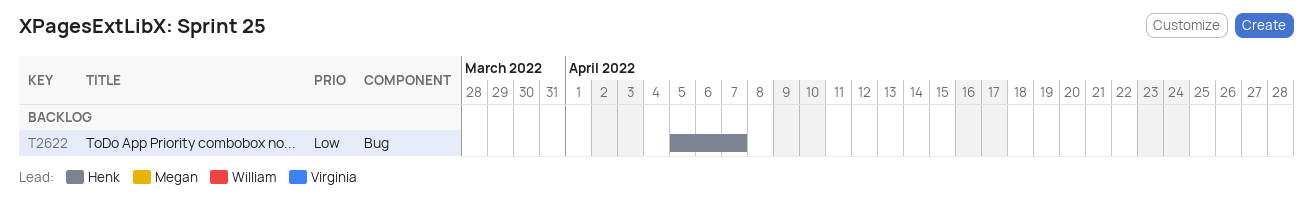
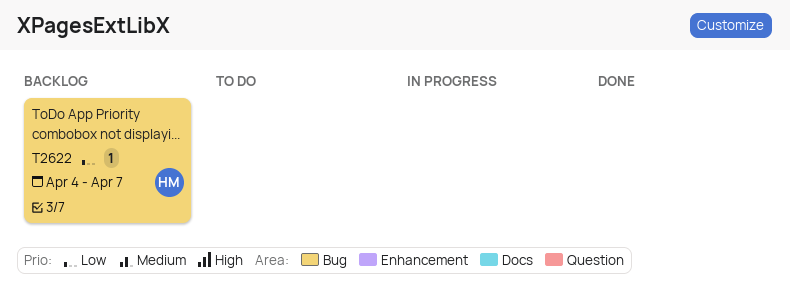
T2622, start: Apr 5 -> Apr 4

